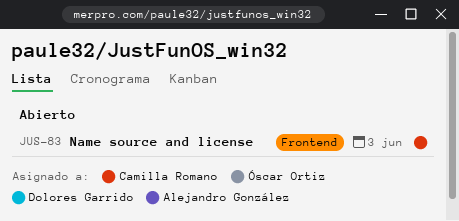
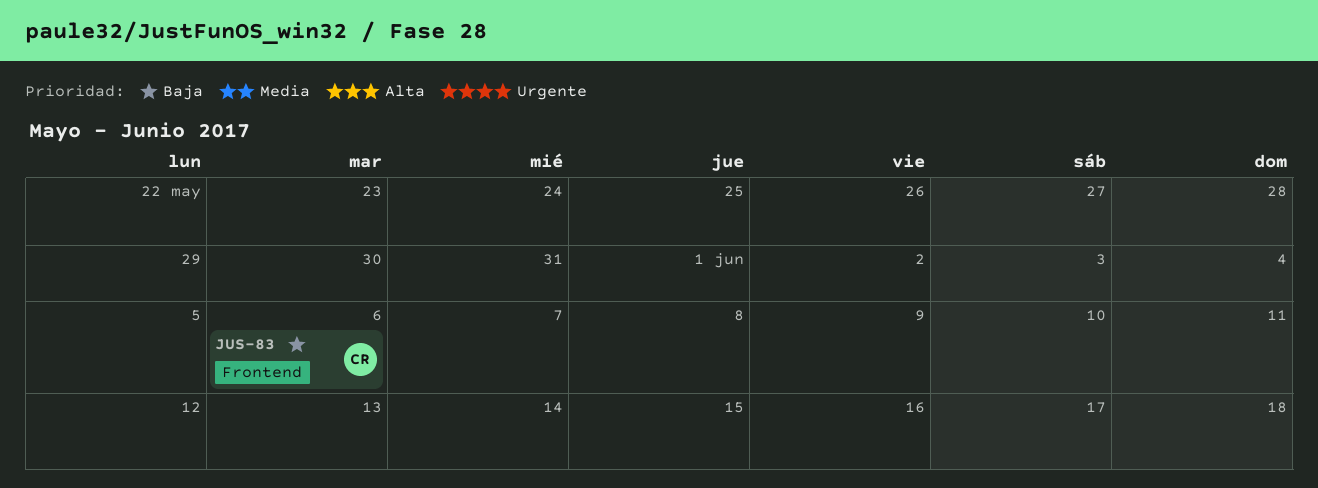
JUS-83, due: Jun 3 -> Jun 6

